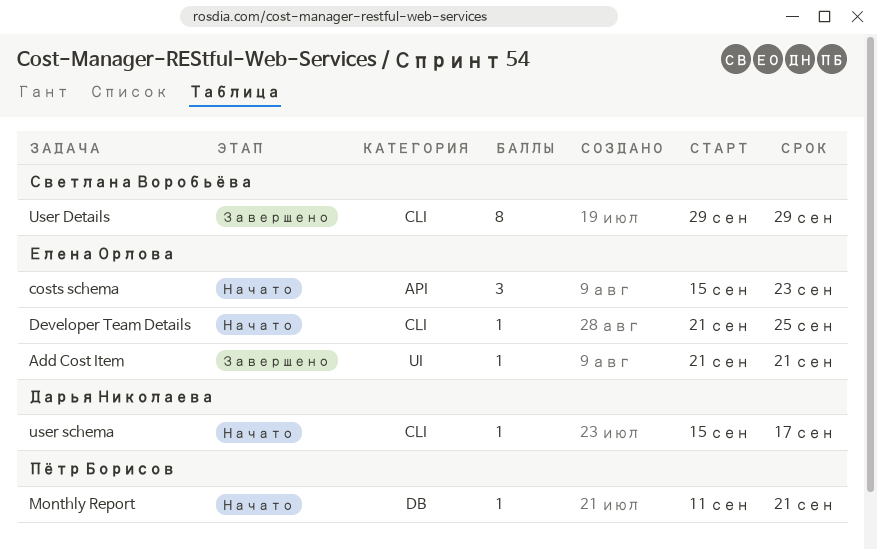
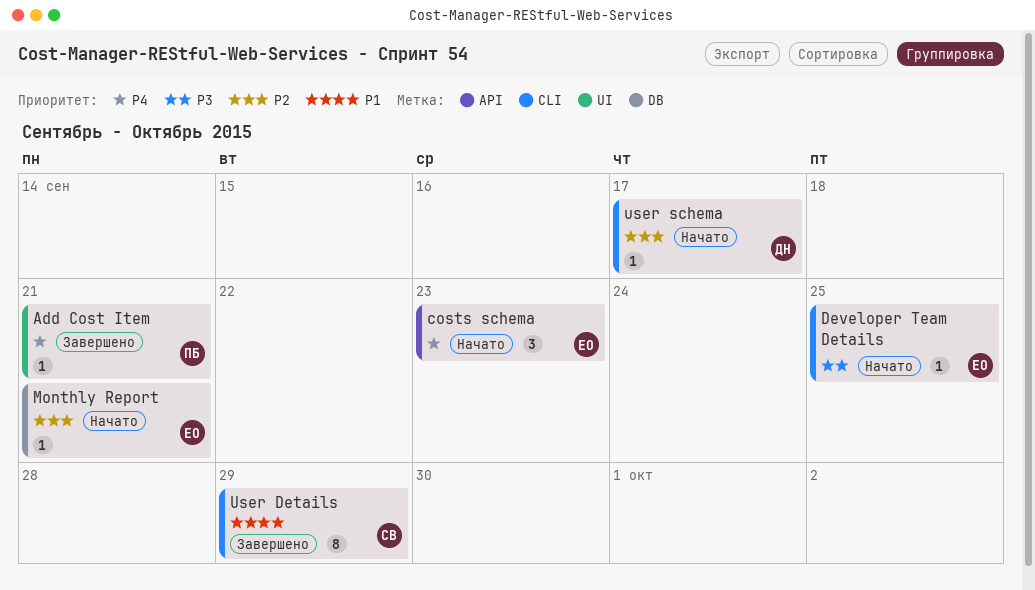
Add Cost Item, owner: Елена Орлова -> Пётр Борисов
Monthly Report, owner: Пётр Борисов -> Елена Орлова

